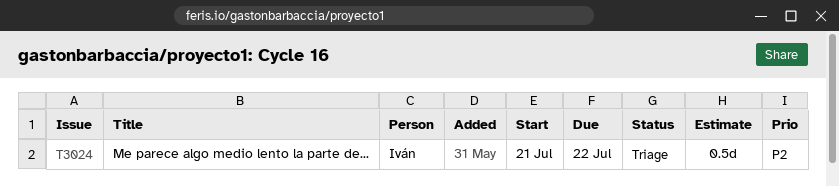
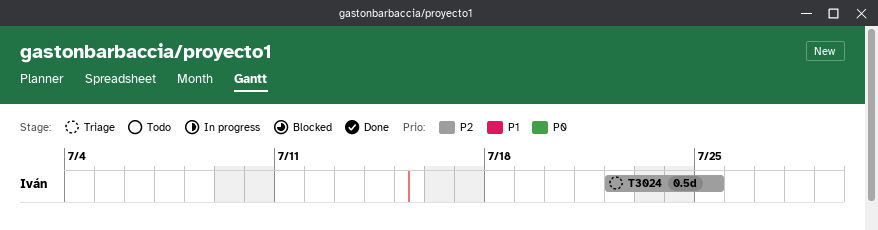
T3024, start: Jul 21 -> Jul 22
T3024, due: Jul 22 -> Jul 25

